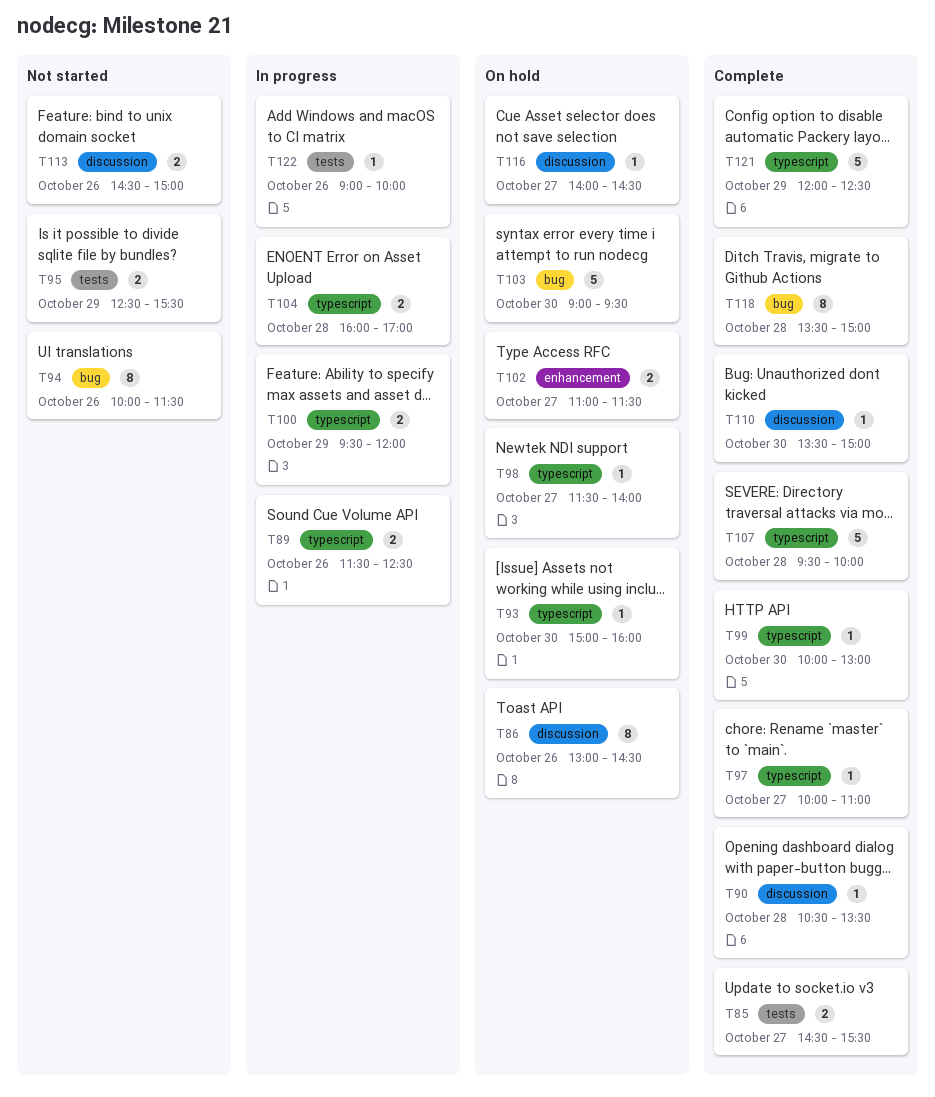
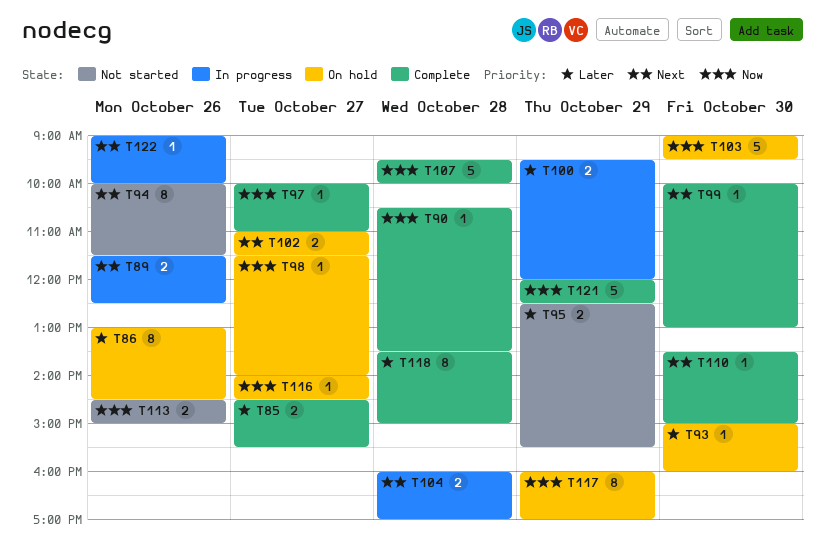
T117: none -> present

